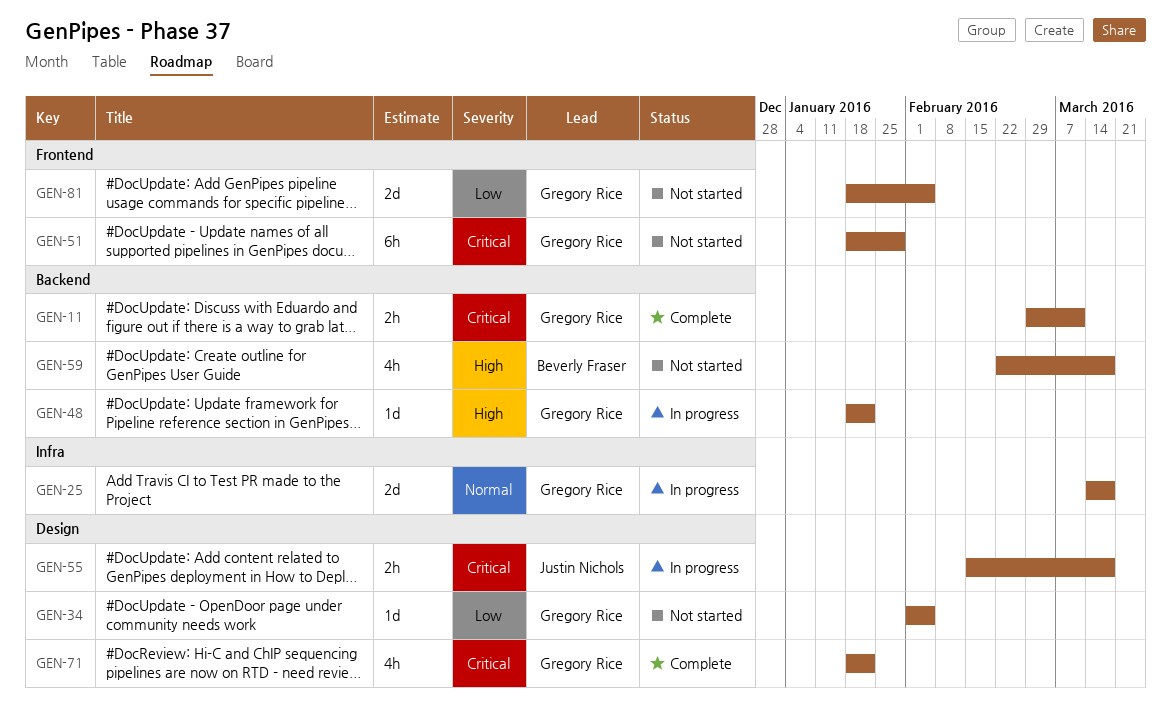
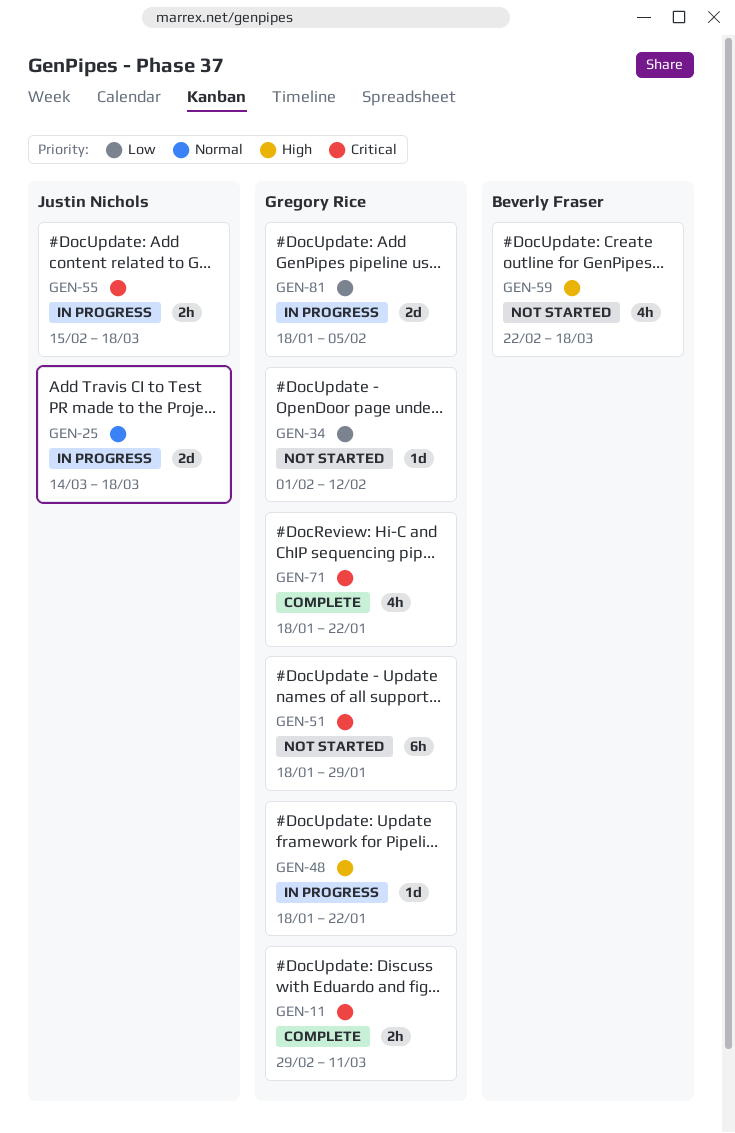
GEN-25, owner: Gregory Rice -> Justin Nichols
GEN-34, due: Feb 5 -> Feb 12
GEN-81, status: Not started -> In progress

